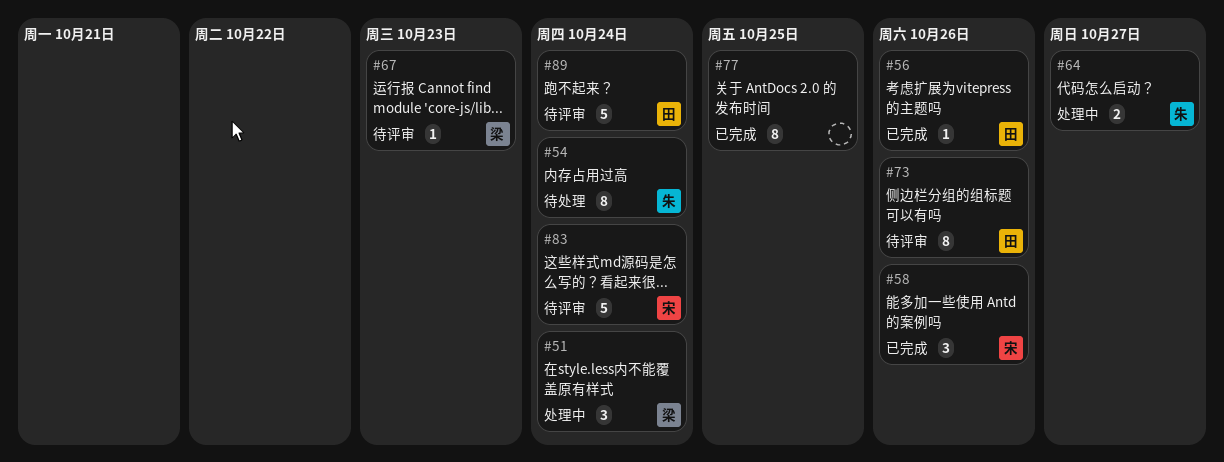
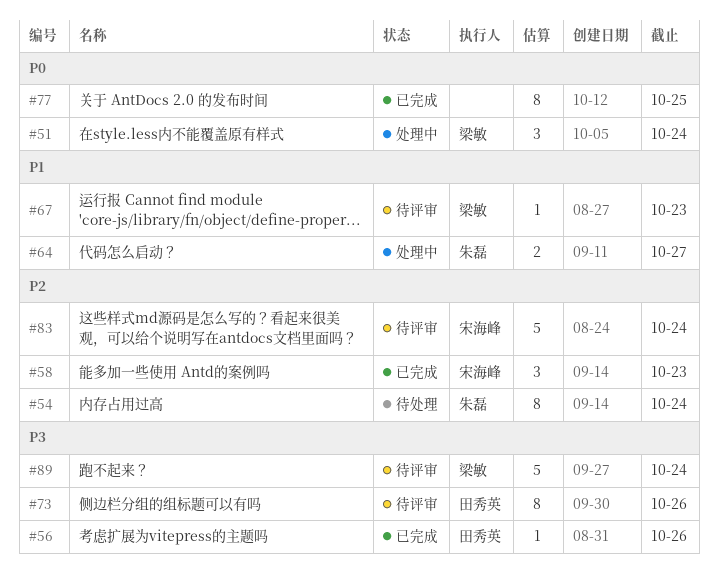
#58, due: Oct 26 -> Oct 23
#89, owner: 田秀英 -> 梁敏

